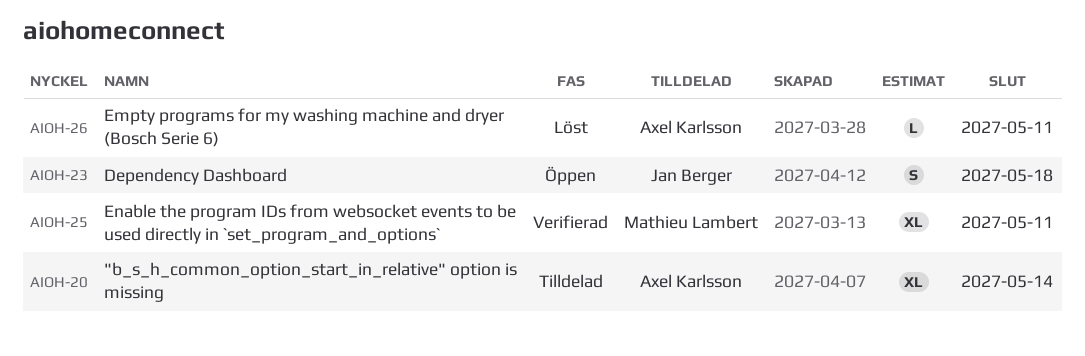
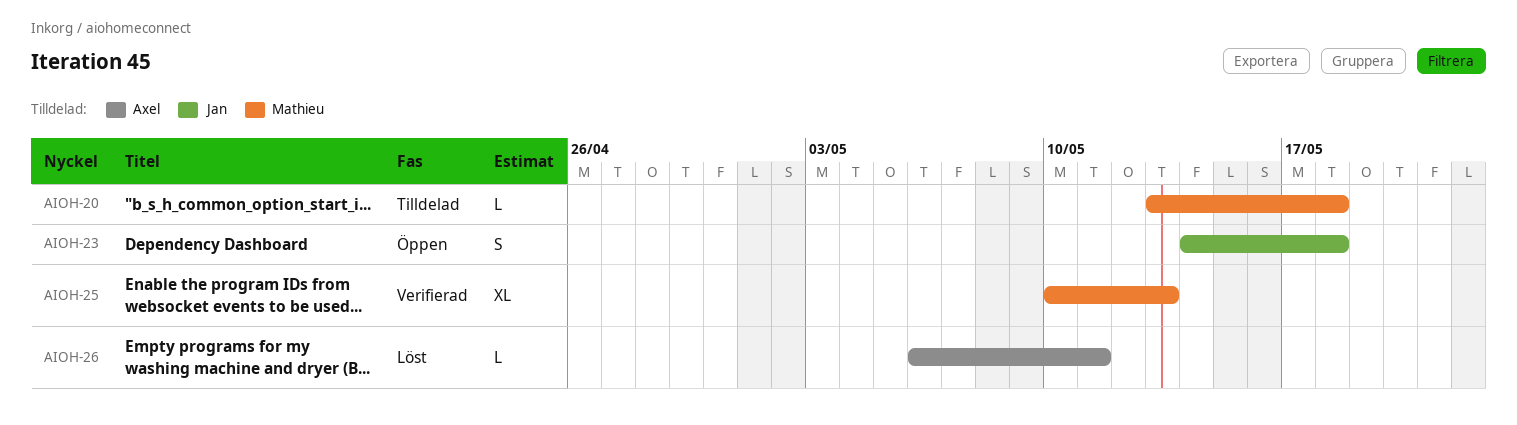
AIOH-20, owner: Axel Karlsson -> Mathieu Lambert
AIOH-20, estimate: XL -> L
AIOH-20, due: May 14 -> May 18
AIOH-25, due: May 11 -> May 13

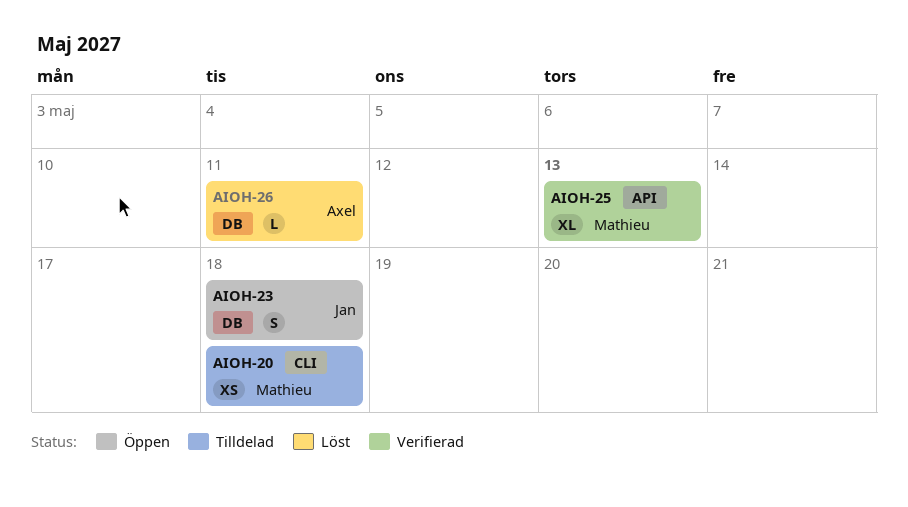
AIOH-20, estimate: L -> XS

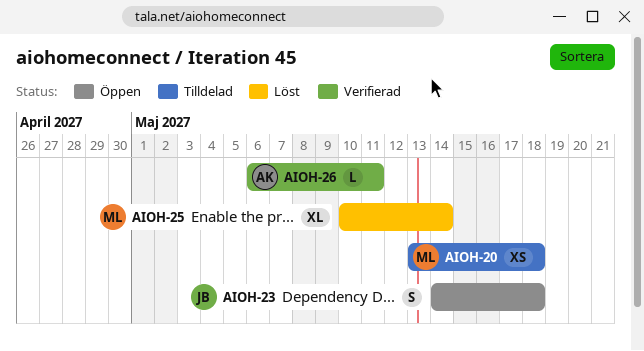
AIOH-25, status: Verifierad -> Löst
AIOH-25, due: May 13 -> May 14
AIOH-26, status: Löst -> Verifierad

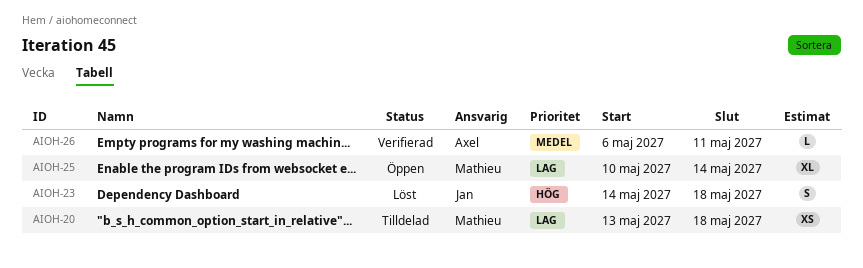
AIOH-23, status: Öppen -> Löst
AIOH-25, status: Löst -> Öppen

